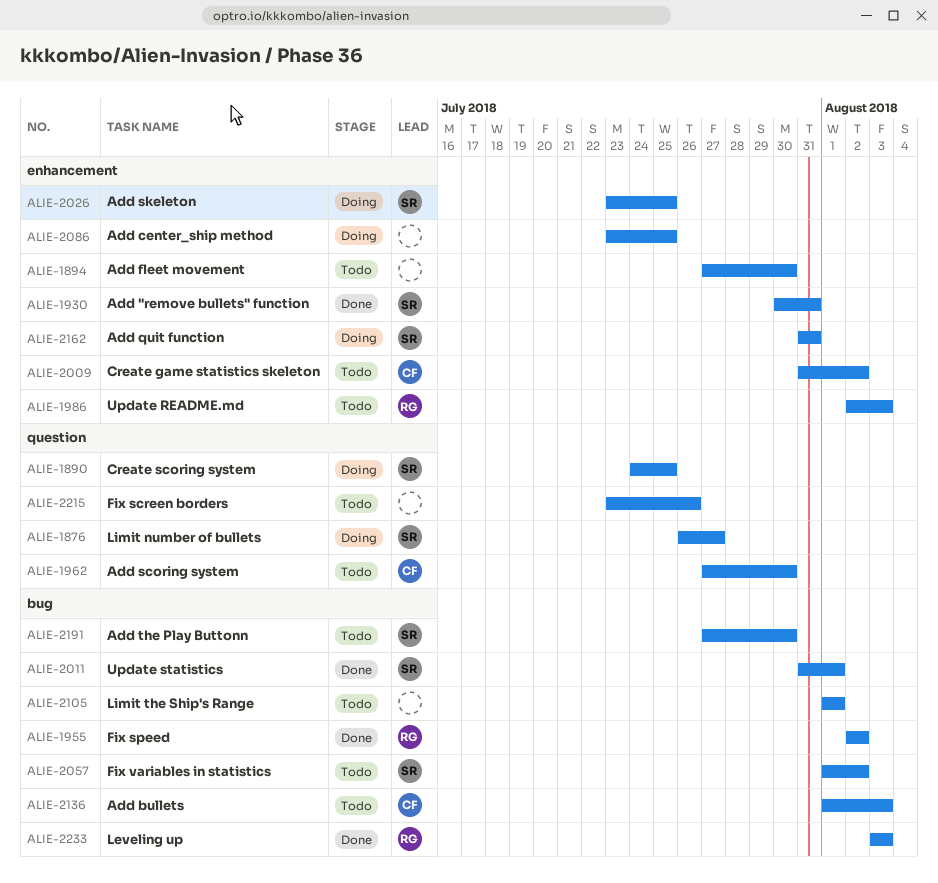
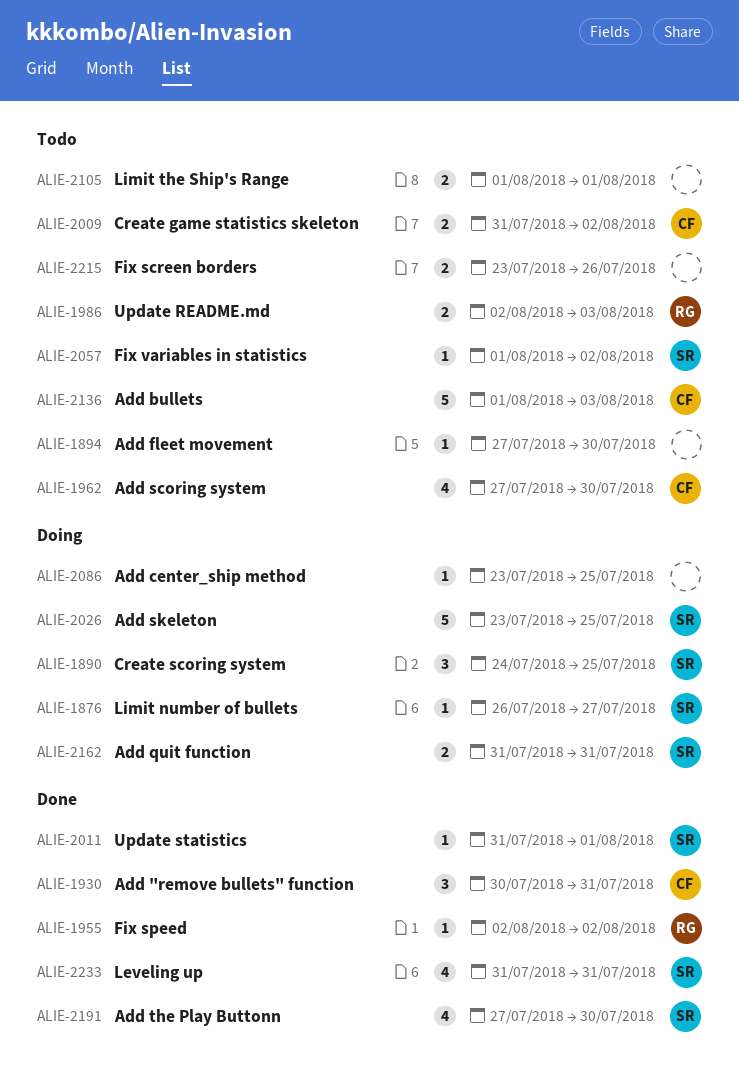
ALIE-1930, owner: SR -> CF
ALIE-2191, status: Todo -> Done
ALIE-2233, owner: RG -> SR
ALIE-2233, start: Aug 3 -> Jul 31
ALIE-2233, due: Aug 3 -> Jul 31

